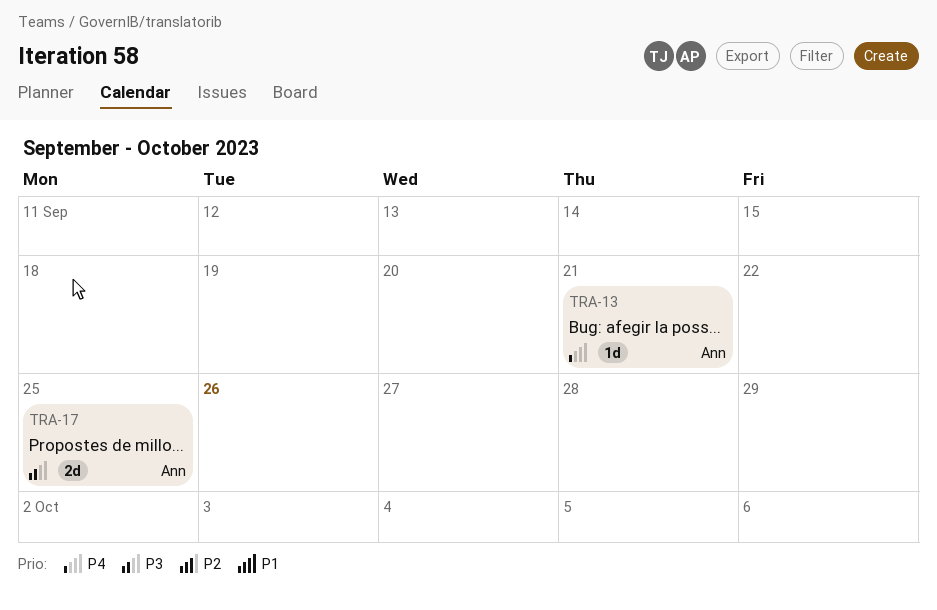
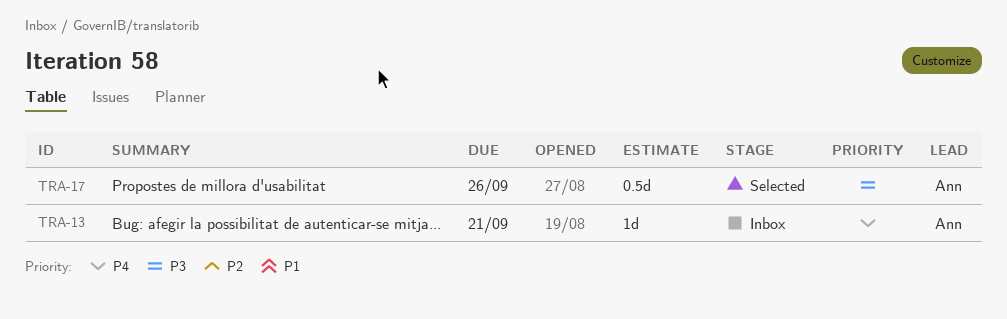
TRA-17, estimate: 2d -> 0.5d
TRA-17, due: Sep 25 -> Sep 26

